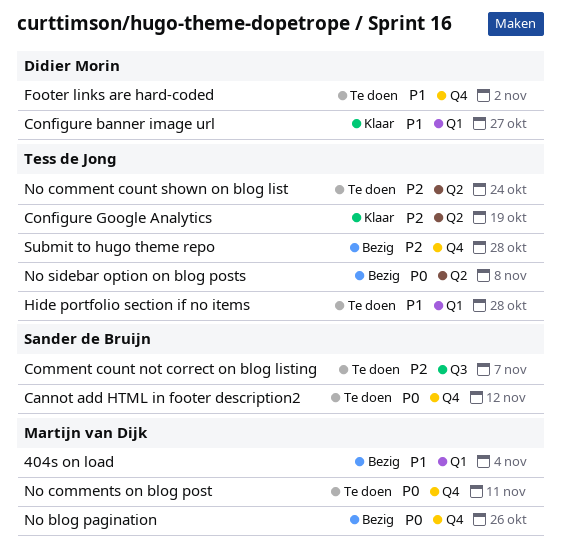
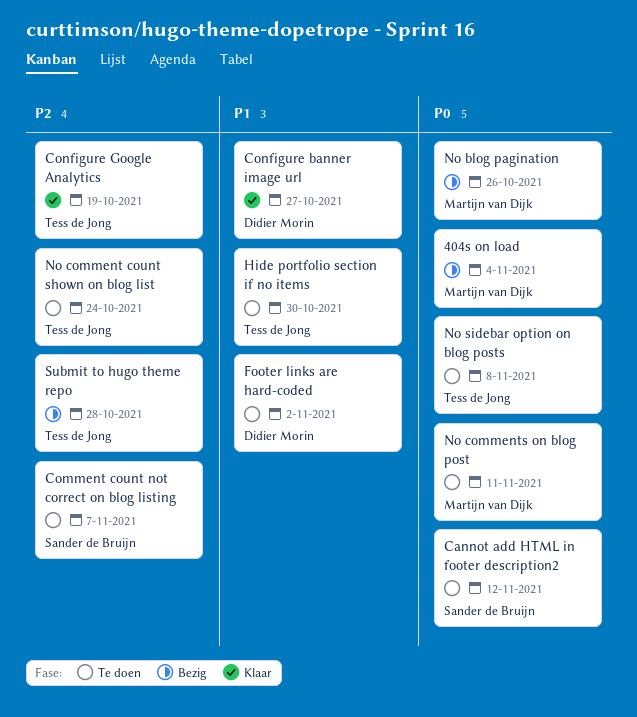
404s on load, priority: P1 -> P0
Hide portfolio section if no items, due: Oct 28 -> Oct 30
No sidebar option on blog posts, status: Bezig -> Te doen

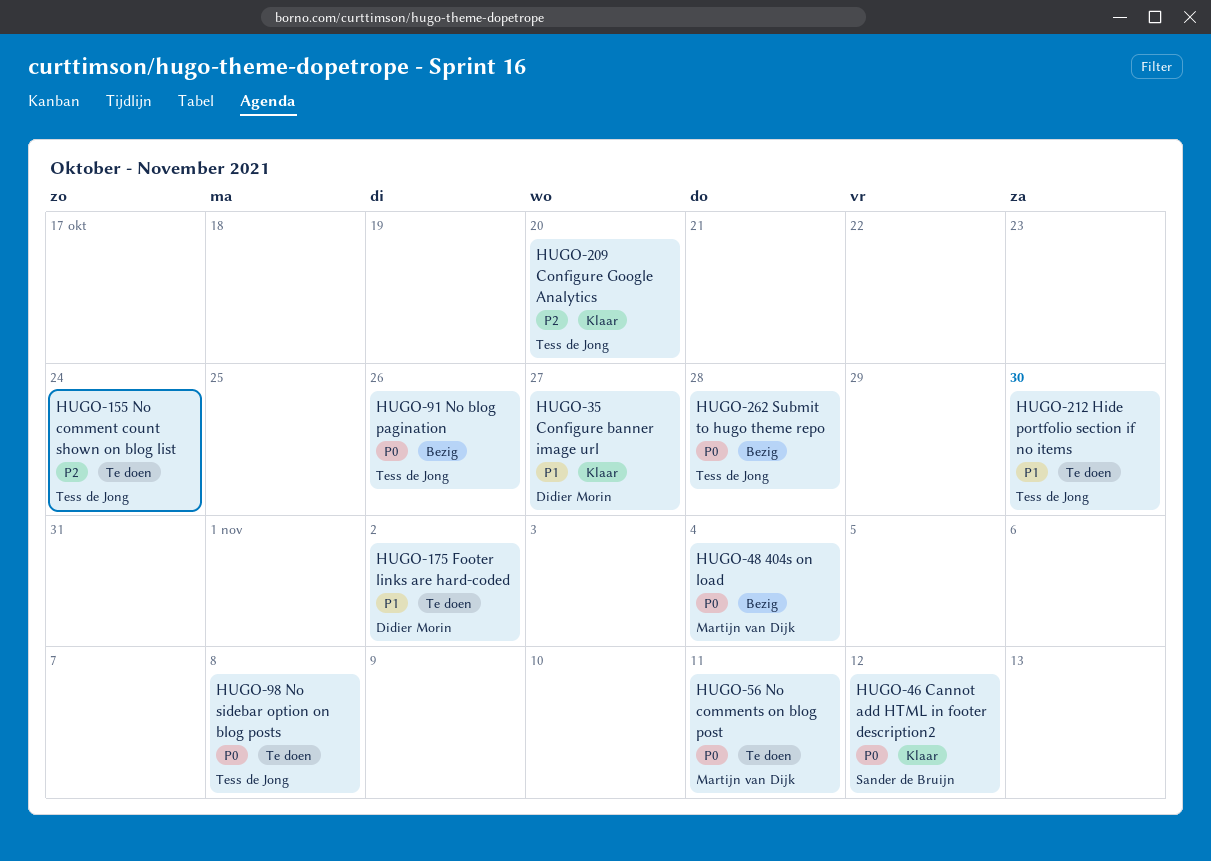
Cannot add HTML in footer description2, status: Te doen -> Klaar
Comment count not correct on blog listing: present -> none
Configure Google Analytics, due: Oct 19 -> Oct 20
No blog pagination, owner: Martijn van Dijk -> Tess de Jong
Submit to hugo theme repo, priority: P2 -> P0

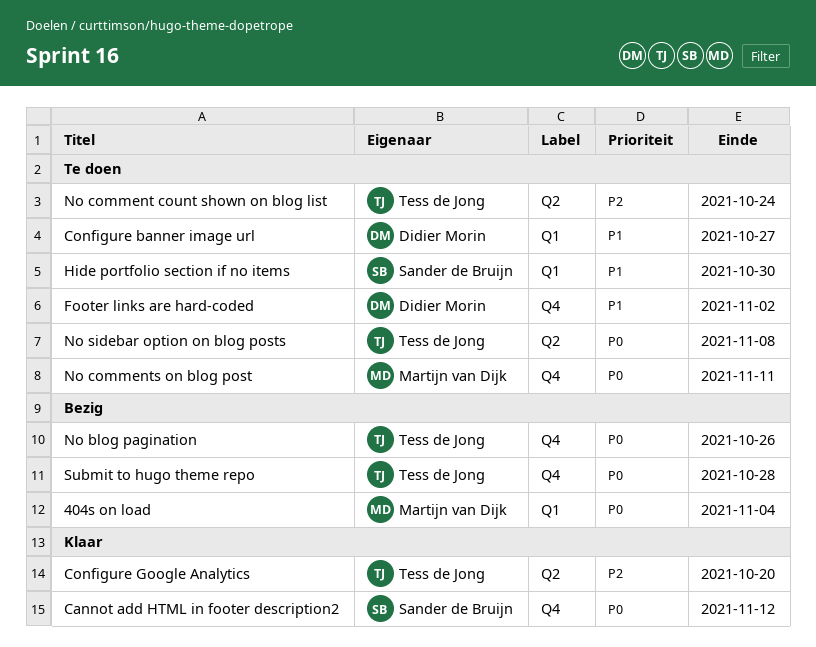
Configure banner image url, status: Klaar -> Te doen
Hide portfolio section if no items, owner: Tess de Jong -> Sander de Bruijn

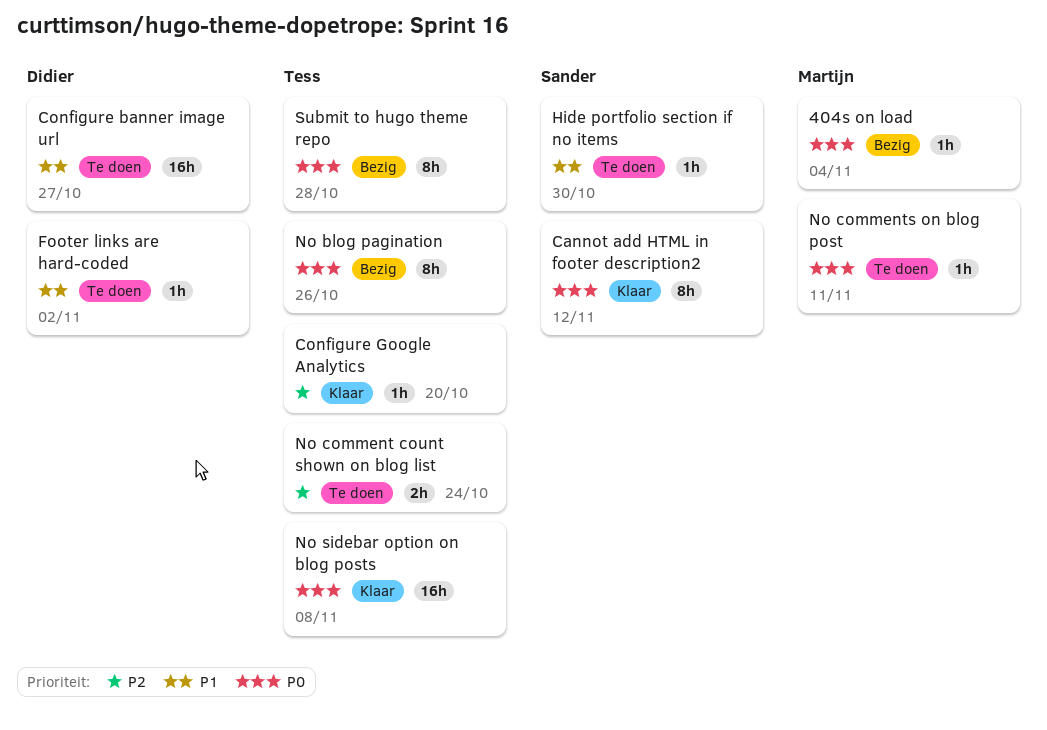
No sidebar option on blog posts, status: Te doen -> Klaar

